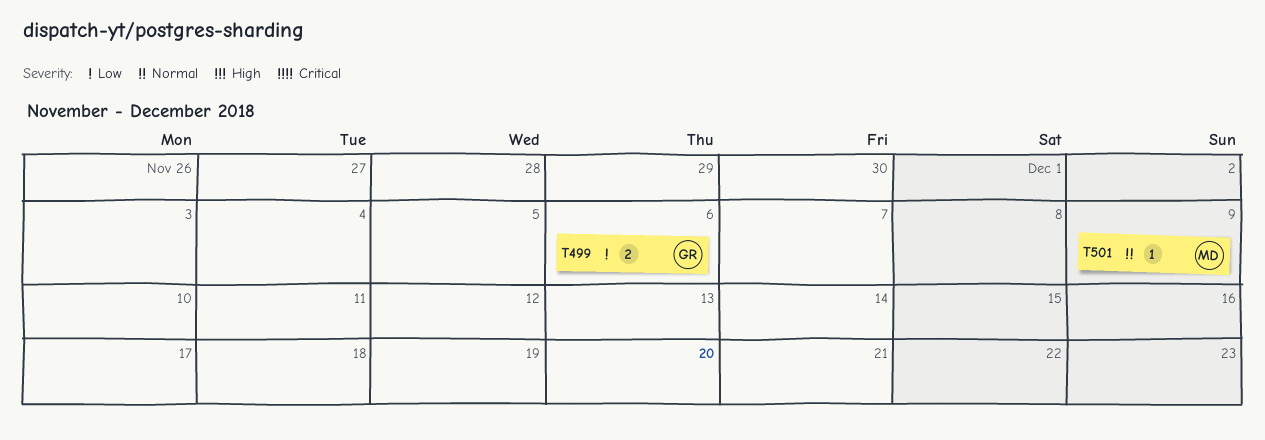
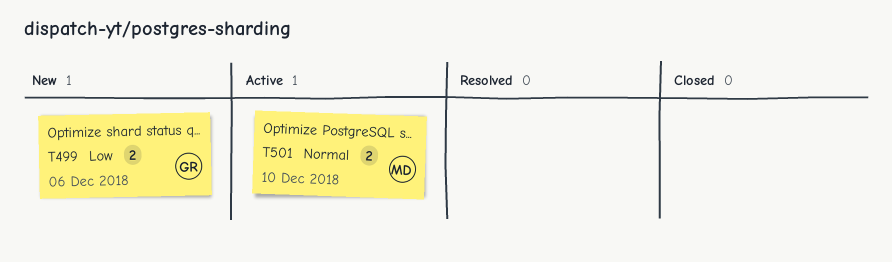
T501, estimate: 1 -> 2
T501, due: Dec 9 -> Dec 10

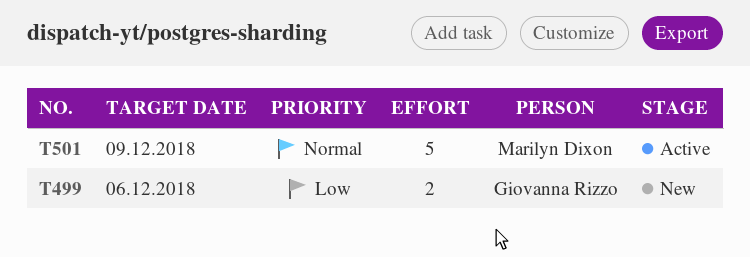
T501, estimate: 2 -> 5
T501, due: Dec 10 -> Dec 9

